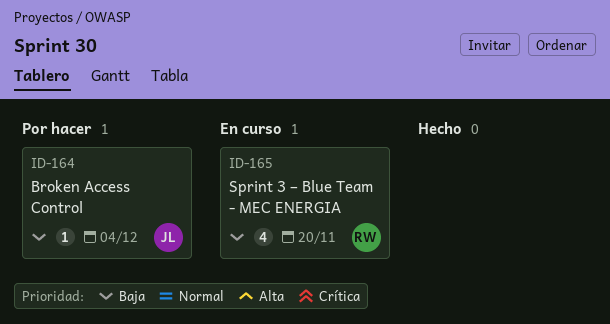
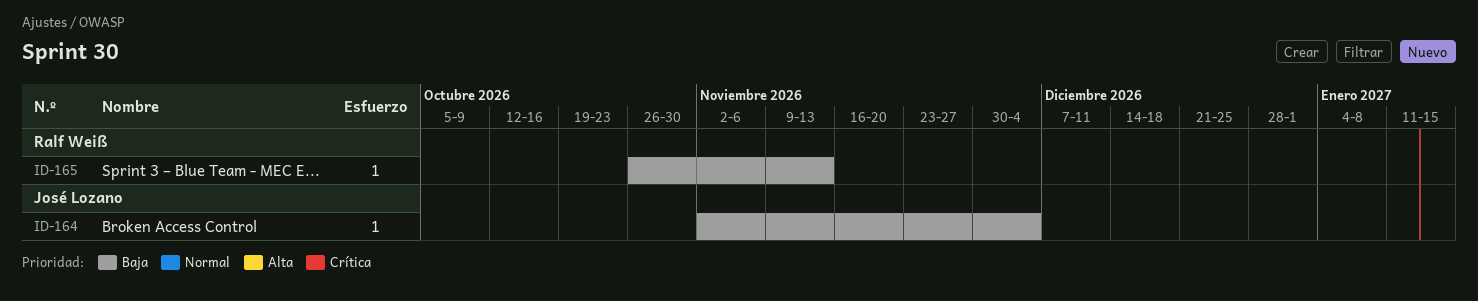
ID-165, estimate: 4 -> 1
ID-165, due: Nov 20 -> Nov 13

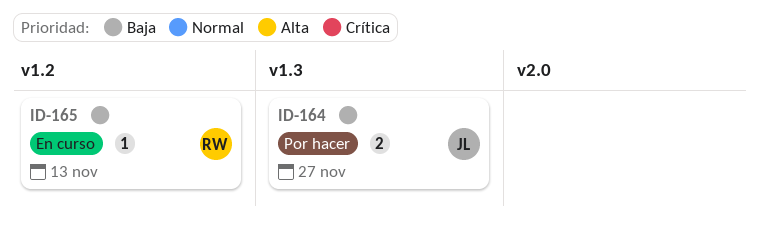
ID-164, estimate: 1 -> 2
ID-164, due: Dec 4 -> Nov 27

